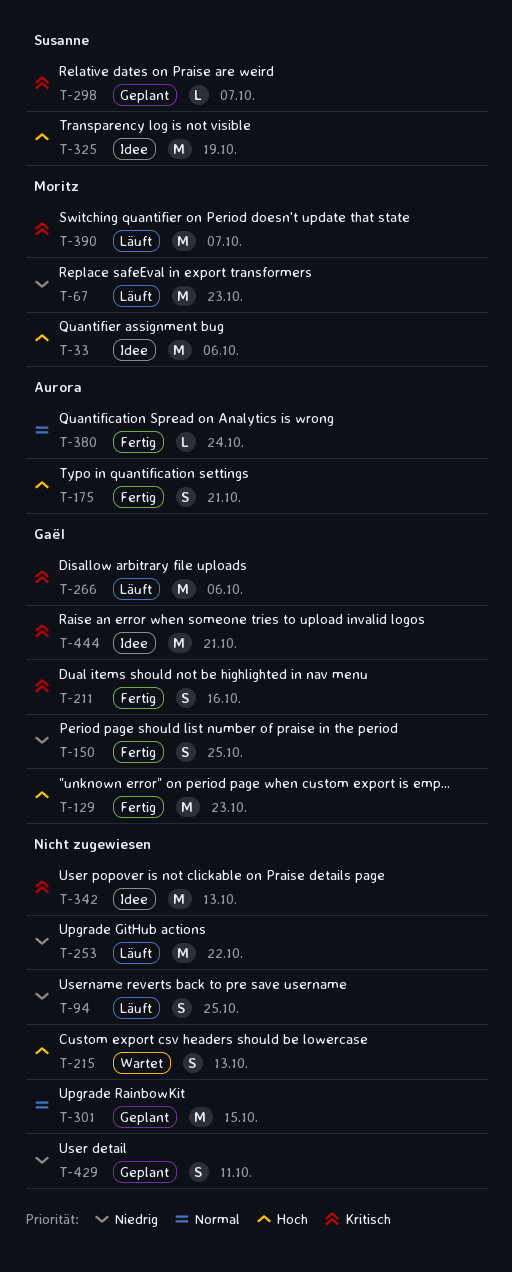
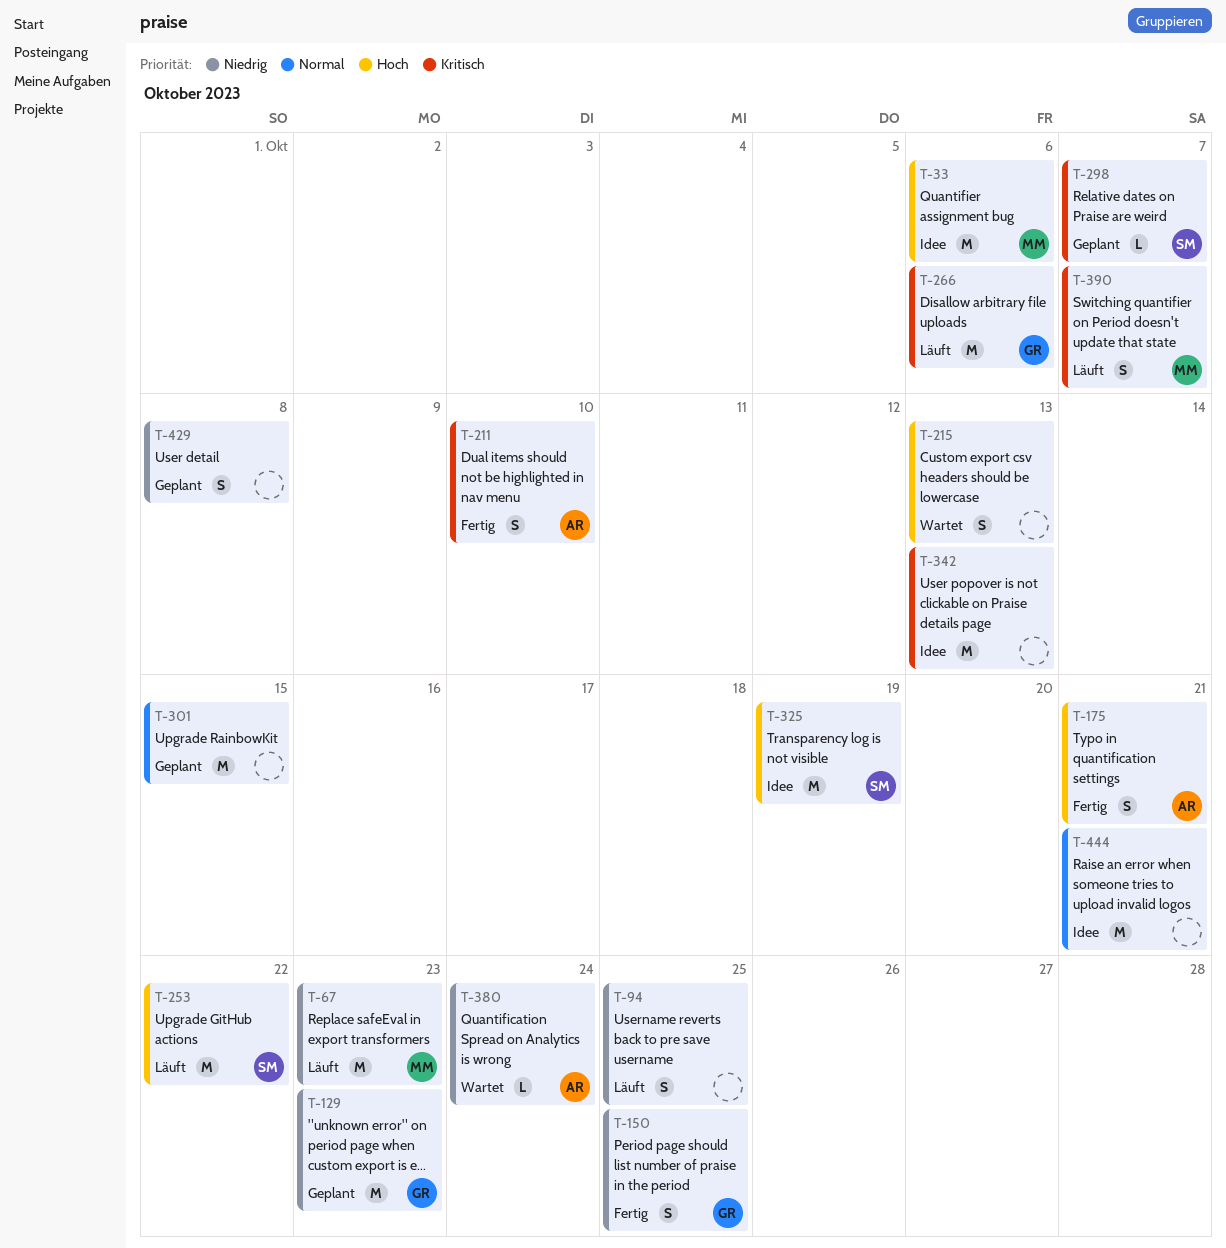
T-129, status: Fertig -> Geplant
T-129, priority: Hoch -> Niedrig
T-211, owner: Gaël -> Aurora
T-211, due: Oct 16 -> Oct 10
T-253, owner: none -> Susanne
T-253, priority: Niedrig -> Hoch
T-380, status: Fertig -> Wartet
T-380, priority: Normal -> Niedrig
T-390, estimate: M -> S
T-429, due: Oct 11 -> Oct 8
T-444, owner: Gaël -> none
T-444, priority: Kritisch -> Normal

